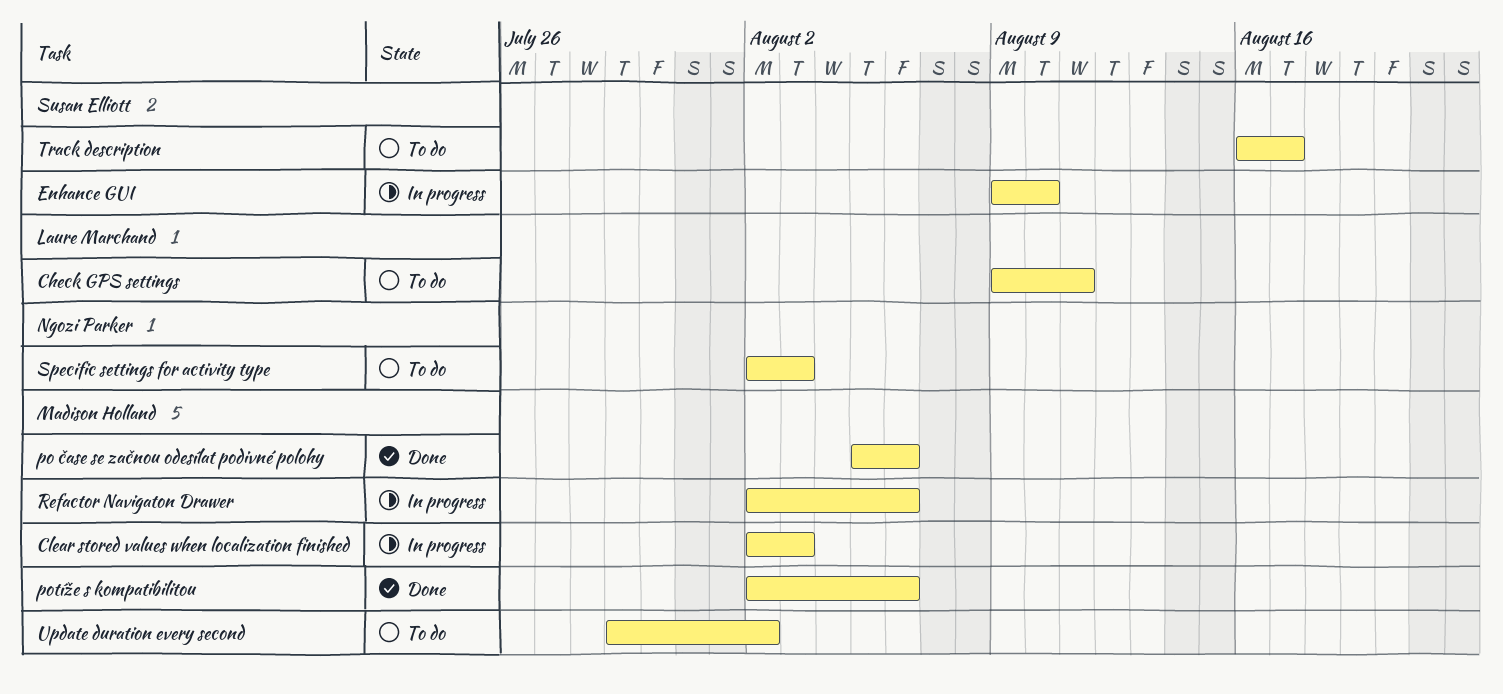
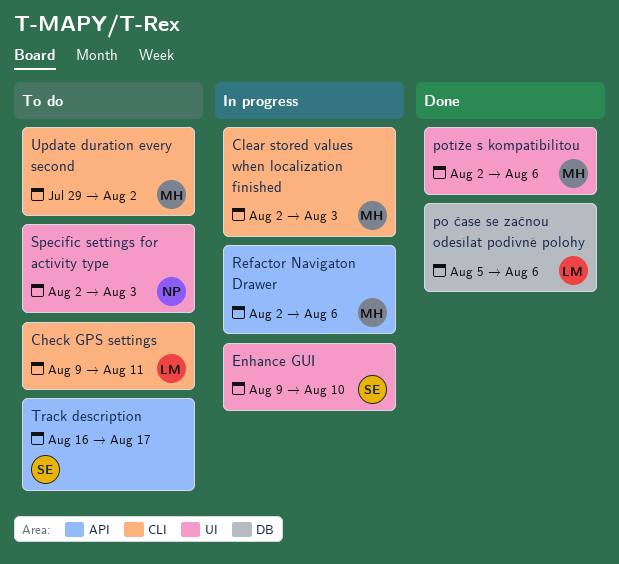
po čase se začnou odesílat podivné polohy, owner: Madison Holland -> Laure Marchand

